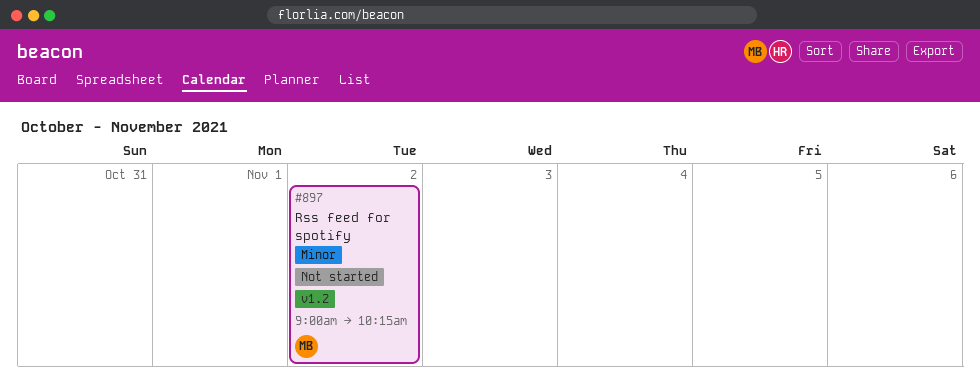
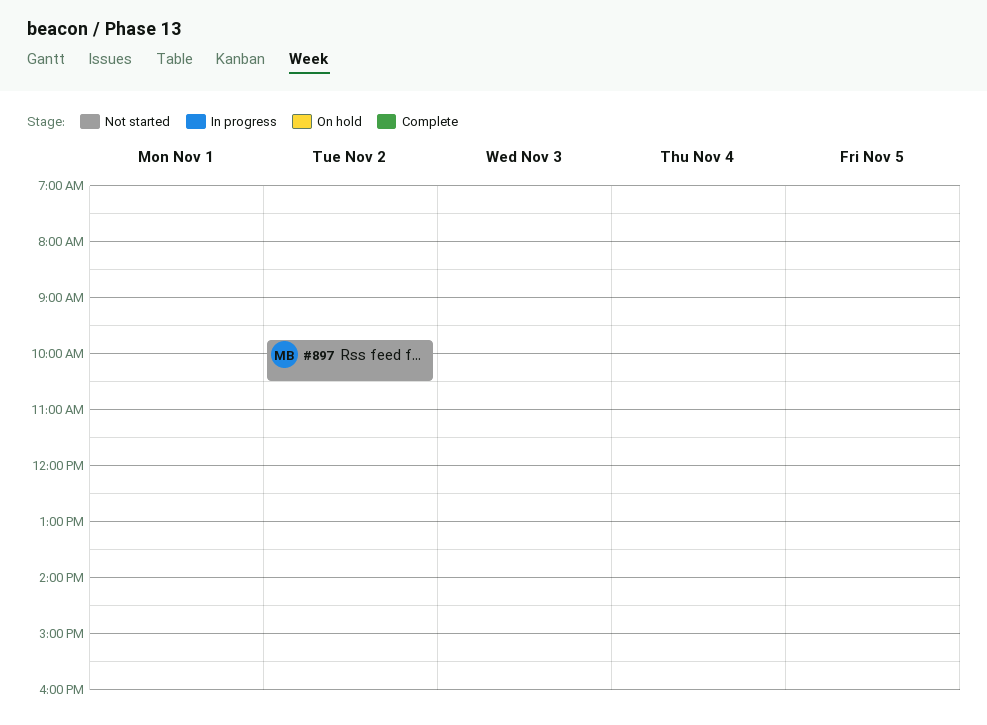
#897, begins: 09:00 -> 09:45
#897, ends: 10:15 -> 10:30

